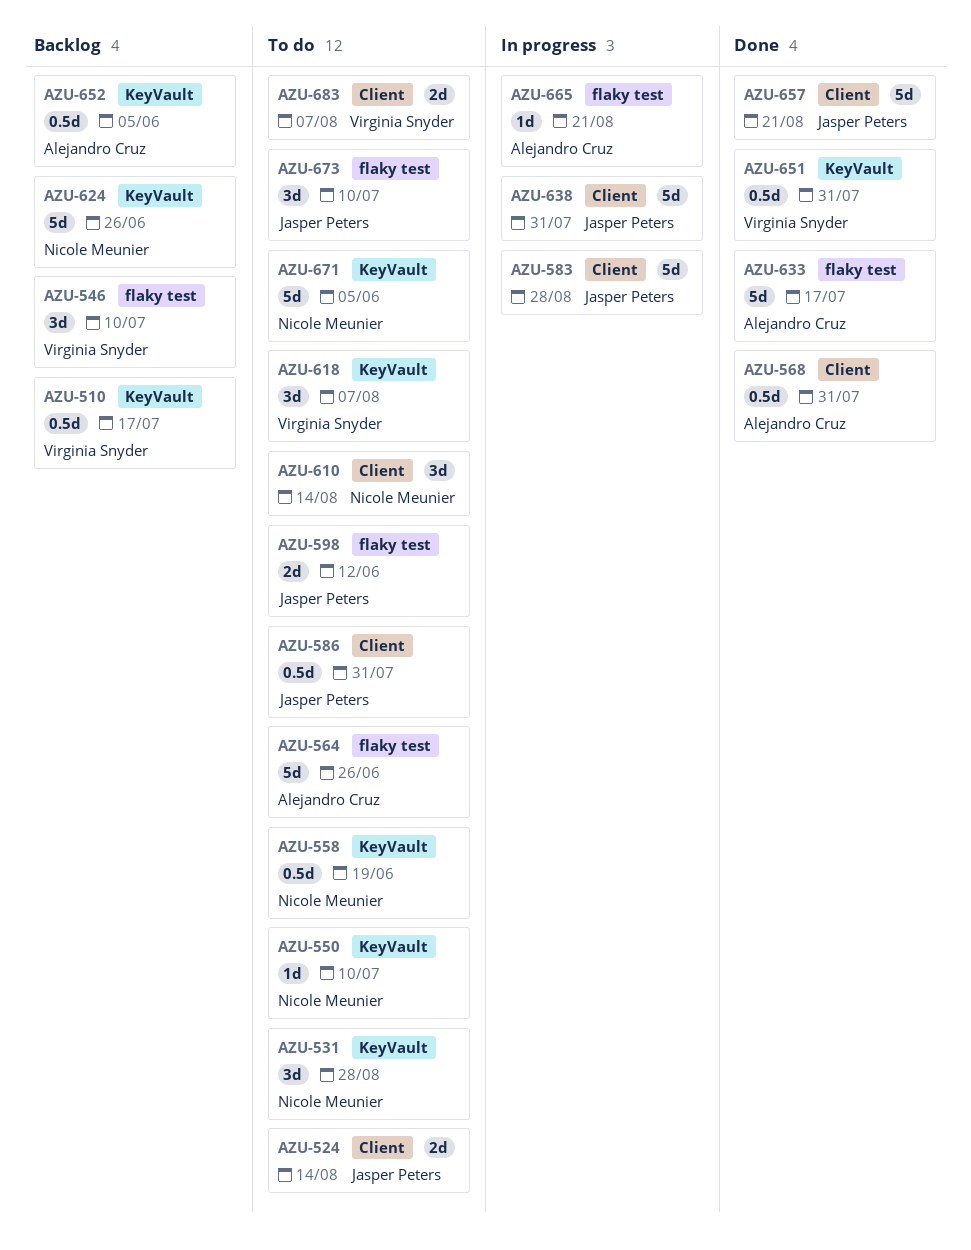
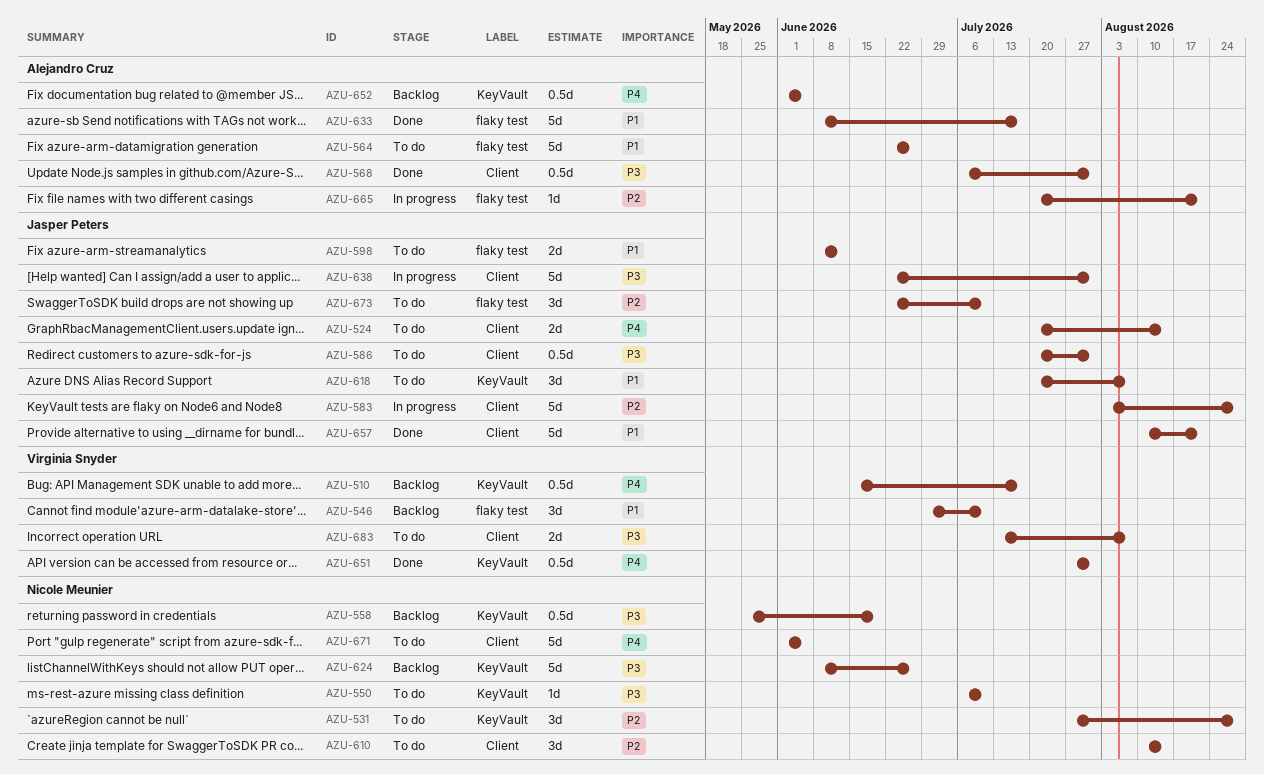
AZU-558, status: To do -> Backlog
AZU-618, owner: Virginia Snyder -> Jasper Peters
AZU-671, label: KeyVault -> Client

